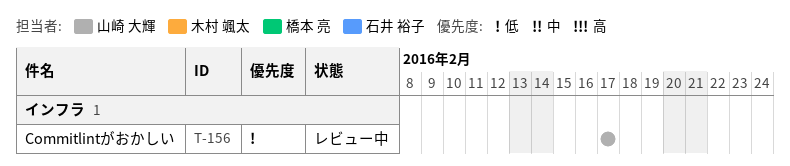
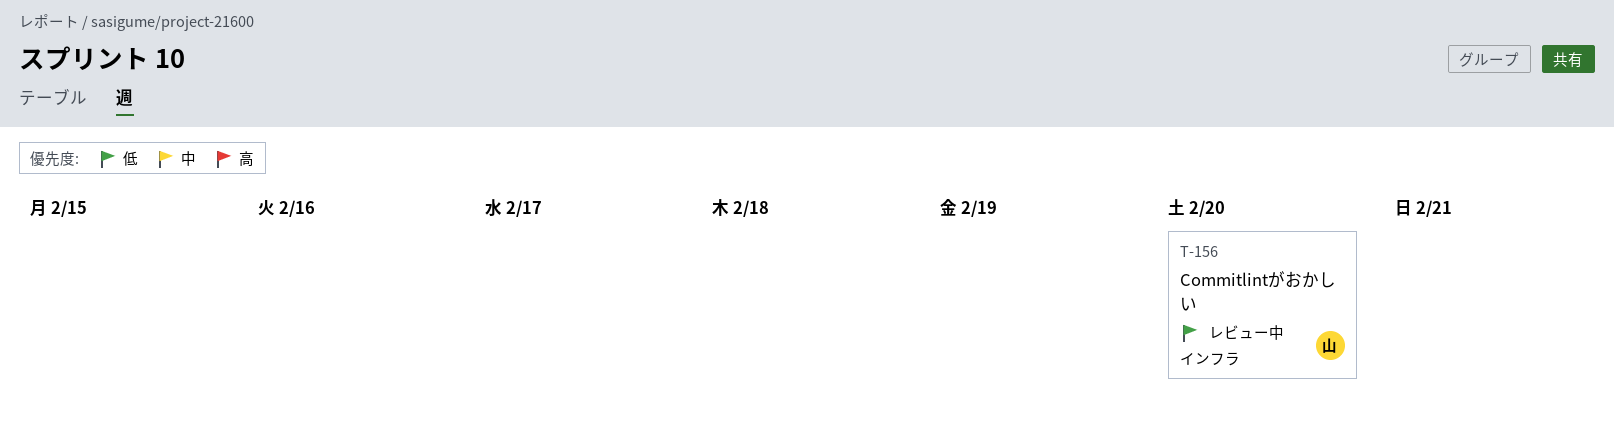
T-156, due: Feb 17 -> Feb 20

